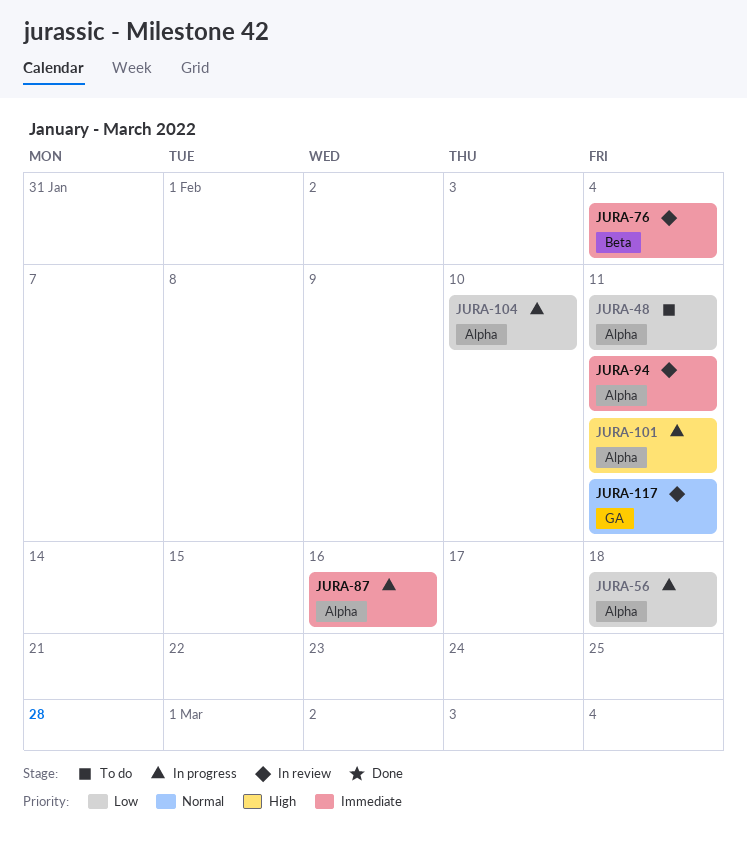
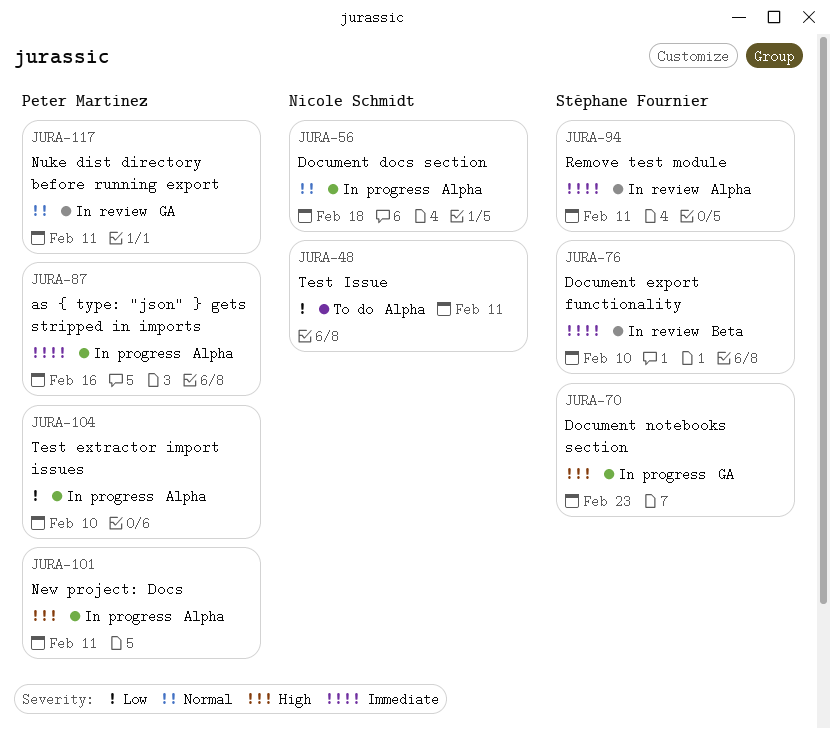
JURA-56, priority: Low -> Normal
JURA-70: none -> present
JURA-76, due: Feb 4 -> Feb 10

